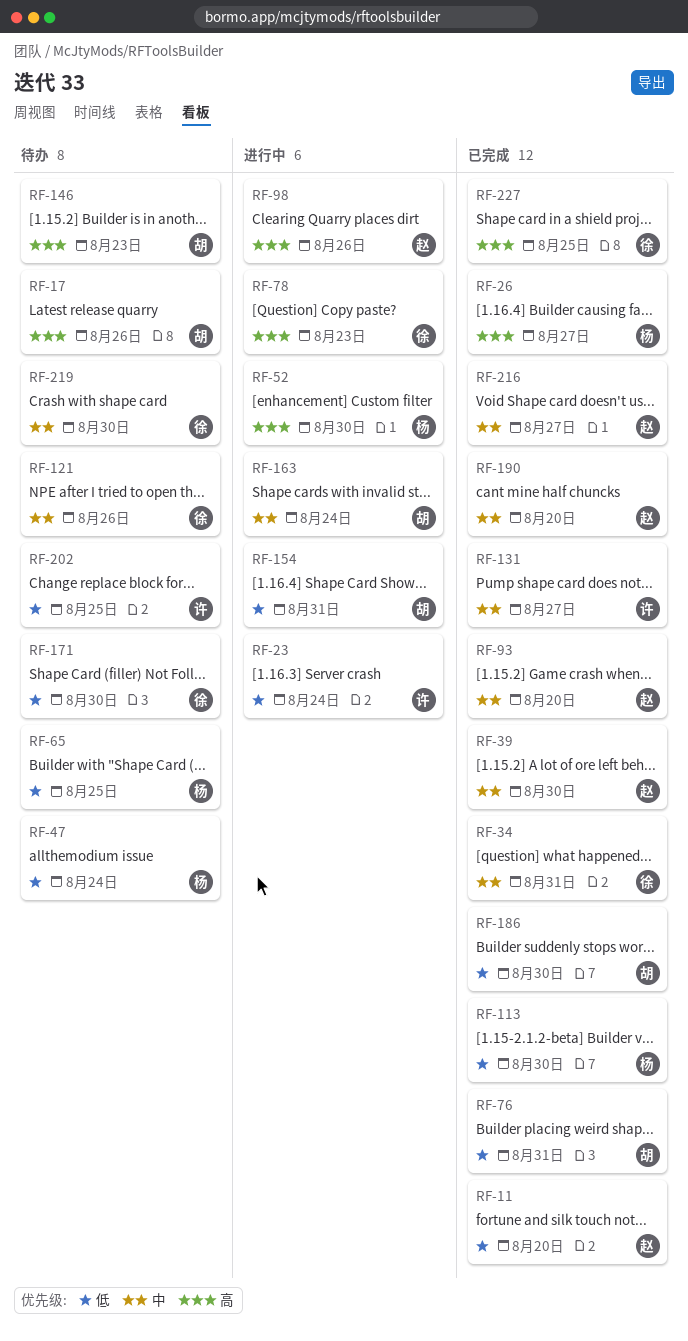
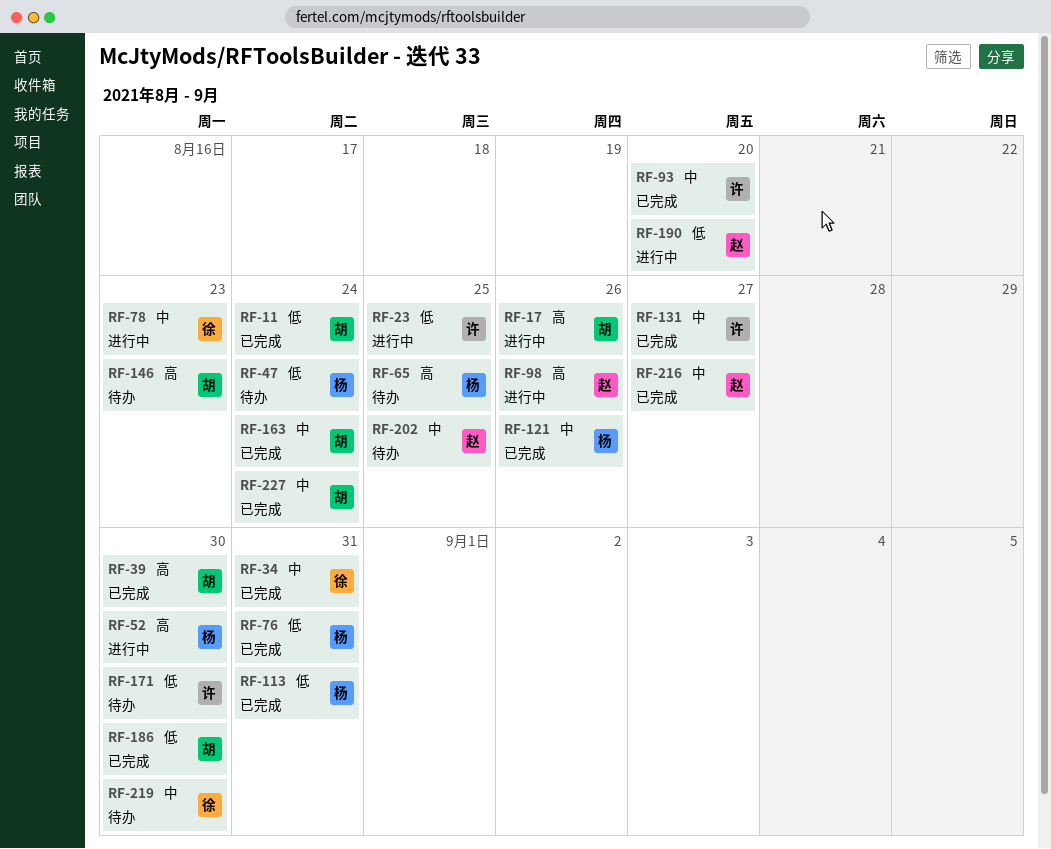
RF-11, owner: 赵 -> 胡
RF-11, due: Aug 20 -> Aug 24
RF-17, status: 待办 -> 进行中
RF-23, due: Aug 24 -> Aug 25
RF-26: present -> none
RF-39, owner: 赵 -> 胡
RF-39, priority: 中 -> 高
RF-65, priority: 低 -> 高
RF-76, owner: 胡 -> 杨
RF-78, priority: 高 -> 中
RF-93, owner: 赵 -> 许
RF-113, due: Aug 30 -> Aug 31
RF-121, status: 待办 -> 已完成
RF-121, owner: 徐 -> 杨
RF-154: present -> none
RF-163, status: 进行中 -> 已完成
RF-171, owner: 徐 -> 许
RF-190, status: 已完成 -> 进行中
RF-190, priority: 中 -> 低
RF-202, owner: 许 -> 赵
RF-202, priority: 低 -> 中
RF-227, owner: 徐 -> 胡
RF-227, priority: 高 -> 中
RF-227, due: Aug 25 -> Aug 24

